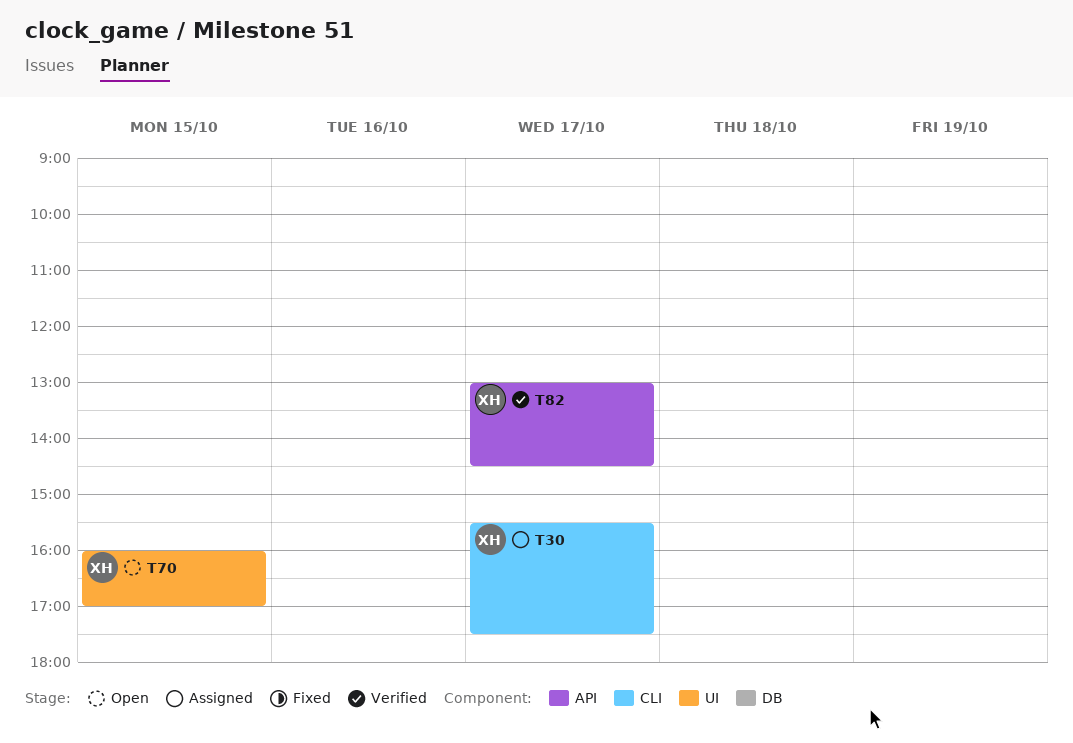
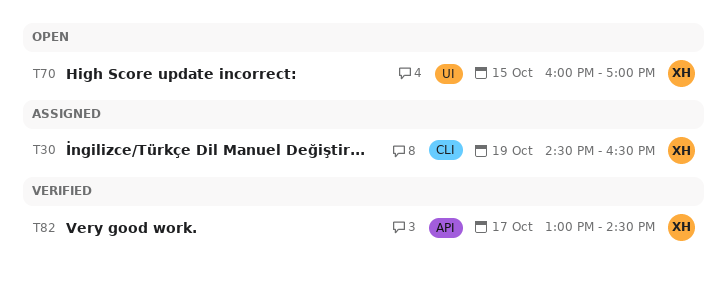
T30, day: Oct 17 -> Oct 19
T30, begins: 15:30 -> 14:30
T30, ends: 17:30 -> 16:30

